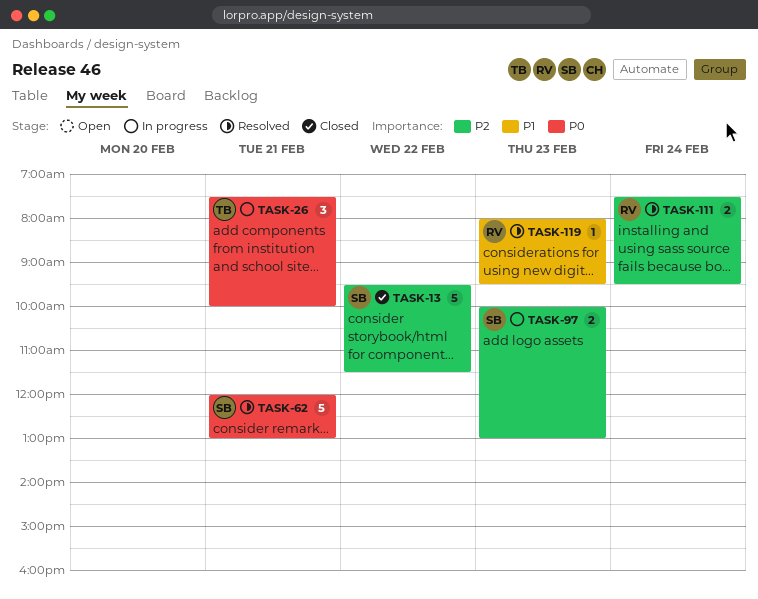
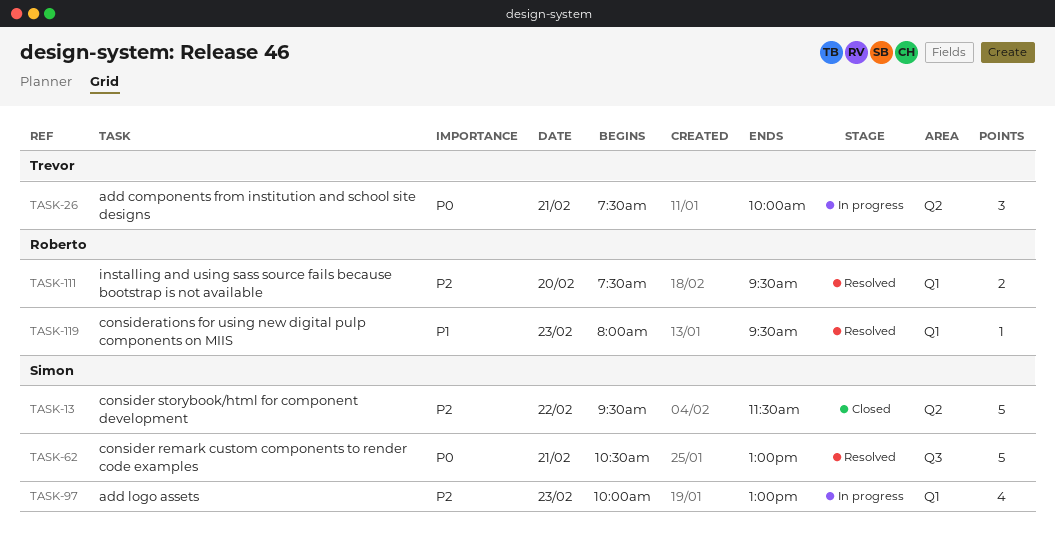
TASK-62, begins: 12:00 -> 10:30
TASK-97, estimate: 2 -> 4
TASK-111, day: Feb 24 -> Feb 20

